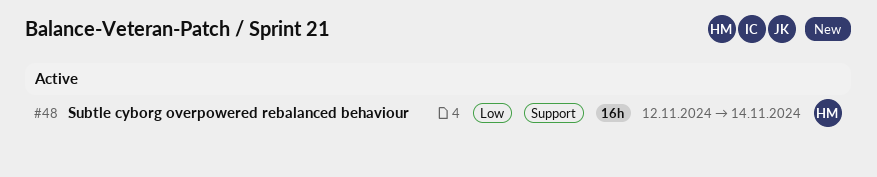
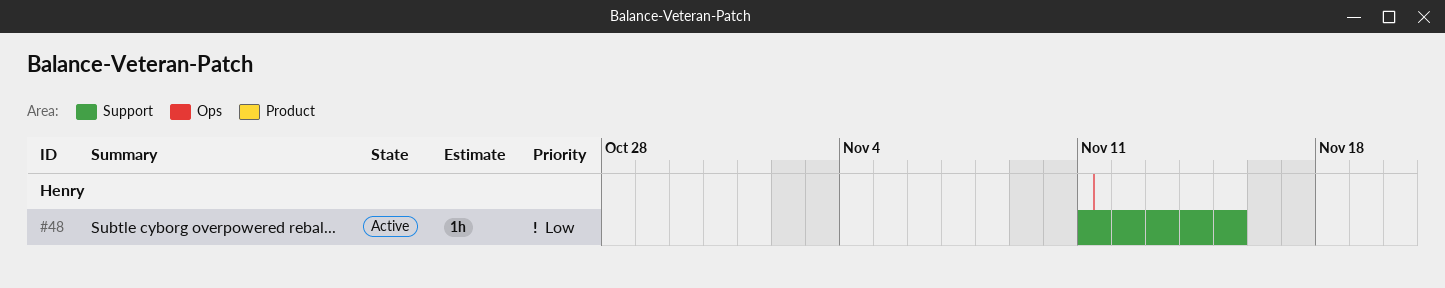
#48, estimate: 16h -> 1h
#48, start: Nov 12 -> Nov 11
#48, due: Nov 14 -> Nov 15

